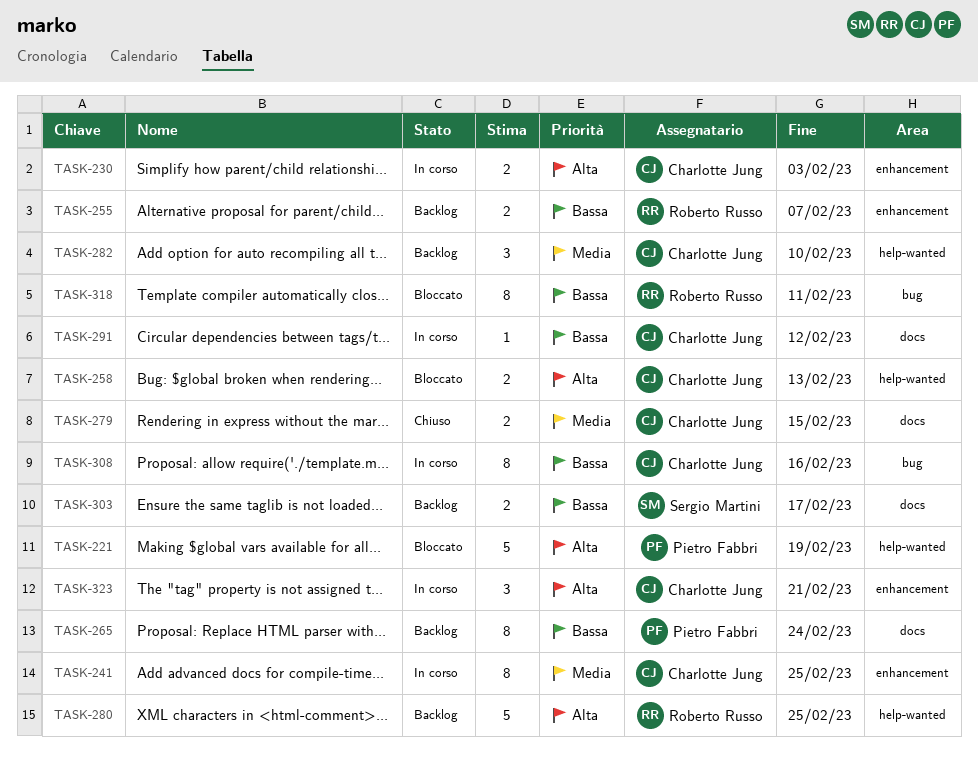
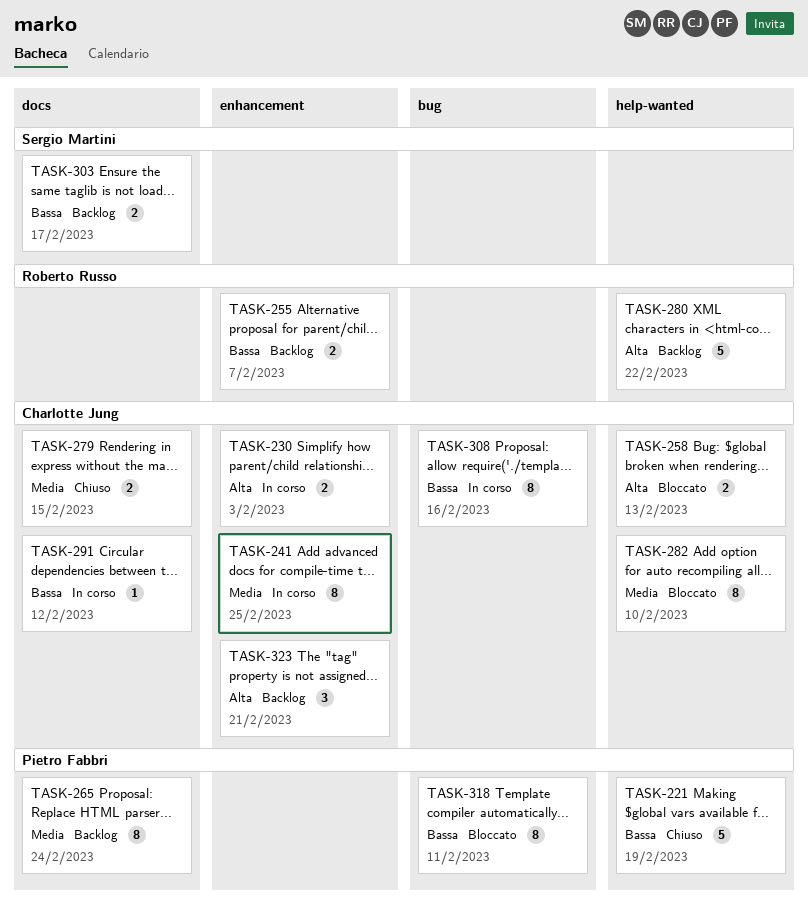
TASK-221, status: Bloccato -> Chiuso
TASK-221, priority: Alta -> Bassa
TASK-265, priority: Bassa -> Media
TASK-280, due: Feb 25 -> Feb 22
TASK-282, status: Backlog -> Bloccato
TASK-282, estimate: 3 -> 8
TASK-318, owner: Roberto Russo -> Pietro Fabbri
TASK-323, status: In corso -> Backlog

